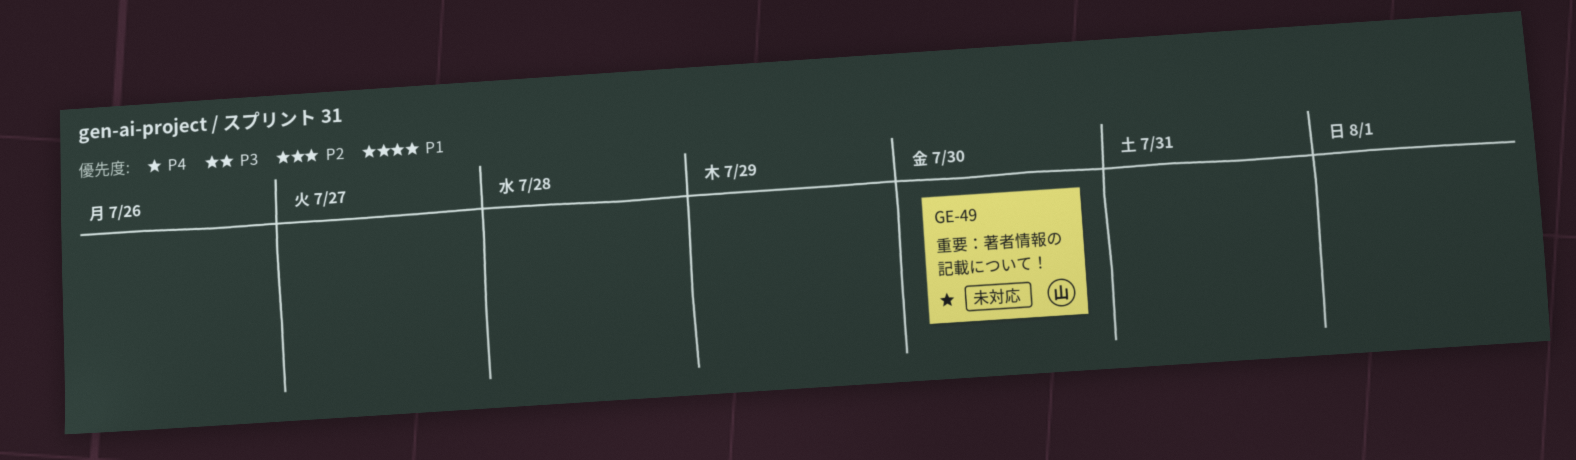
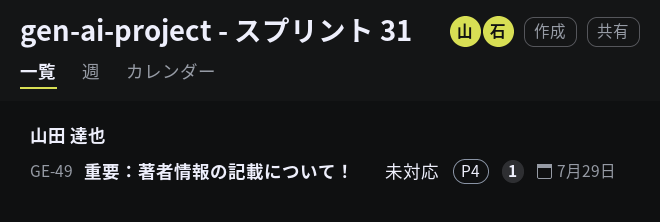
GE-49, due: Jul 30 -> Jul 29

